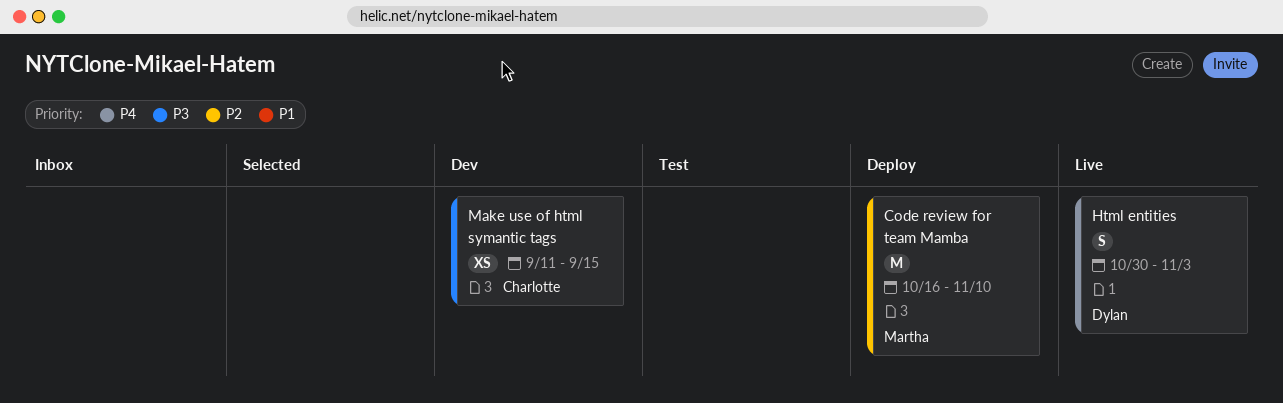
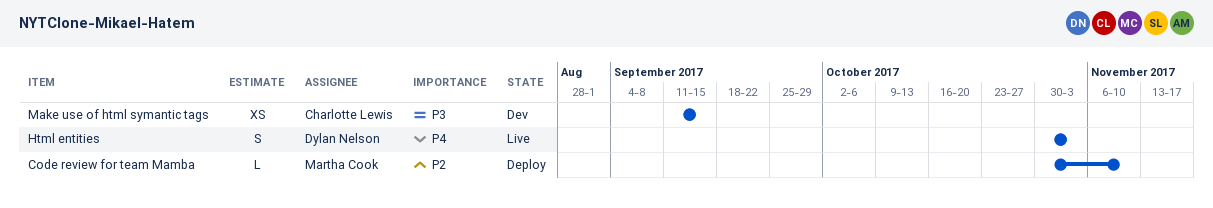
Code review for team Mamba, estimate: M -> L
Code review for team Mamba, start: Oct 16 -> Oct 30

